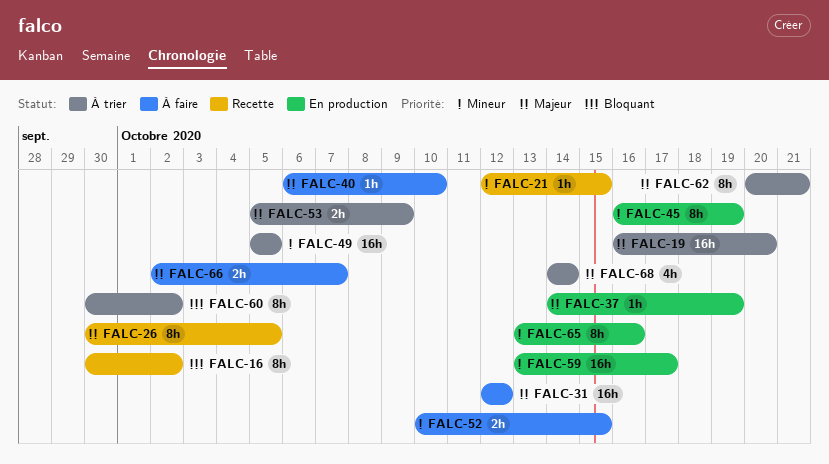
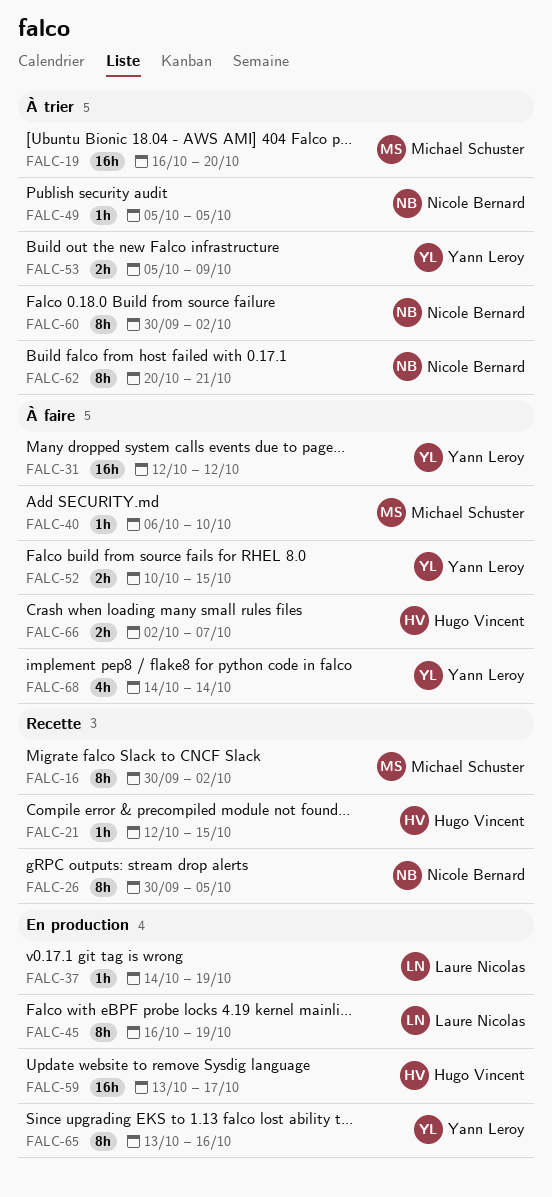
FALC-49, estimate: 16h -> 1h
FALC-68, status: À trier -> À faire

